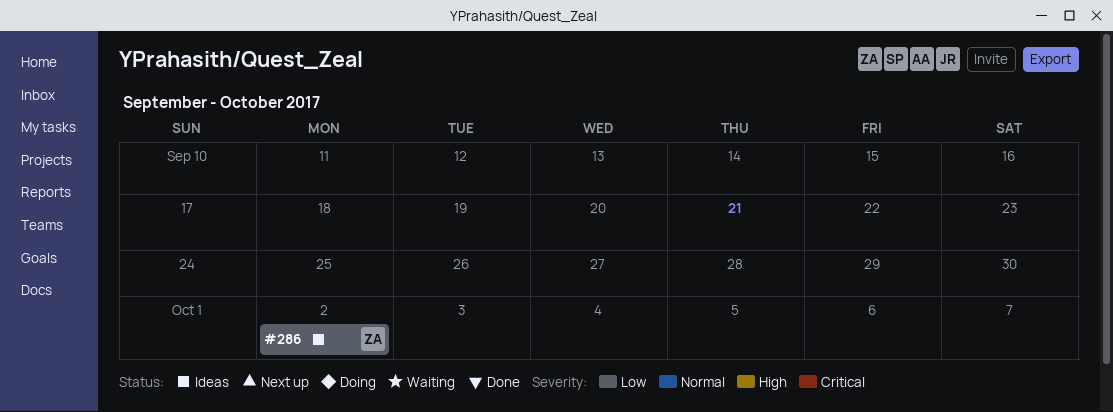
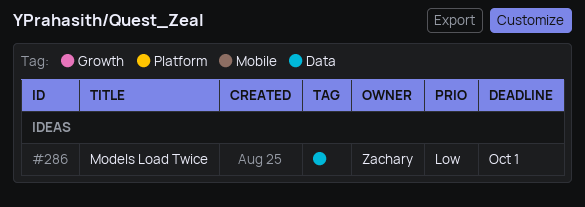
#286, due: Oct 2 -> Oct 1

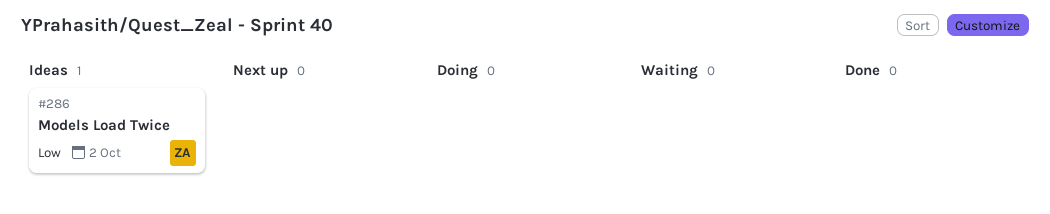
#286, due: Oct 1 -> Oct 2

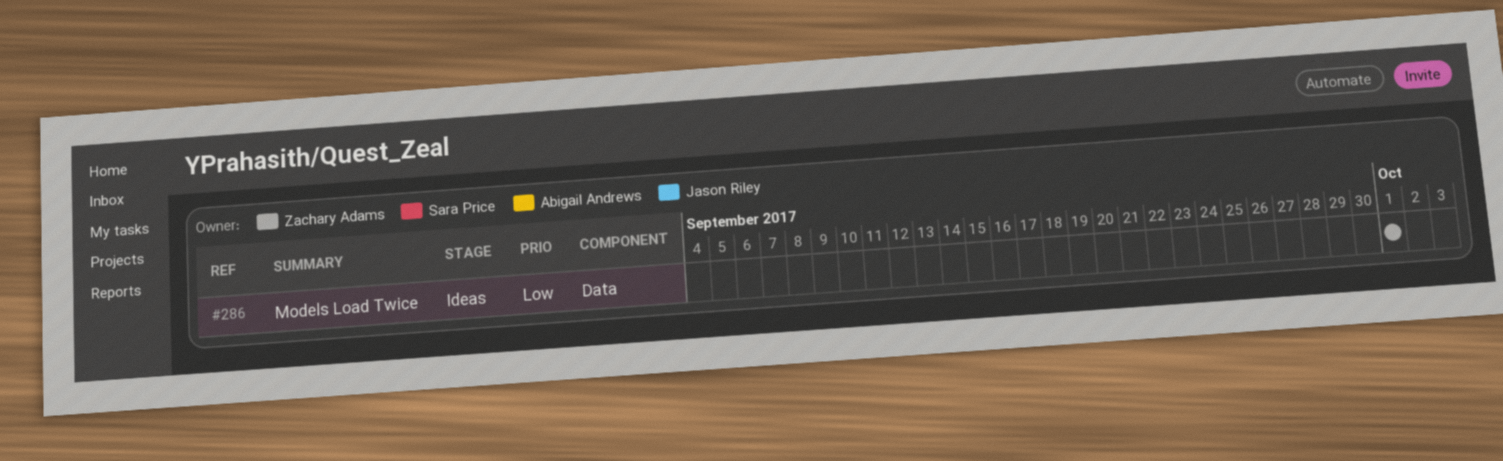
#286, due: Oct 2 -> Oct 1

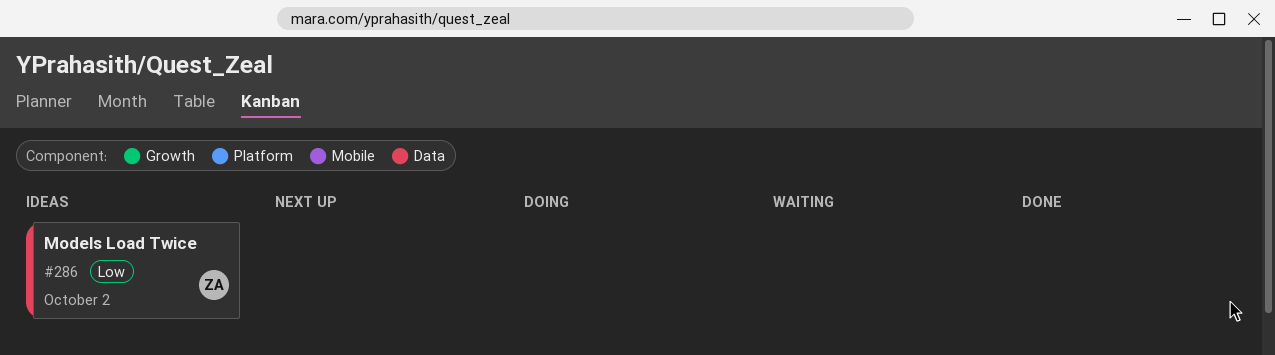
#286, due: Oct 1 -> Oct 2

